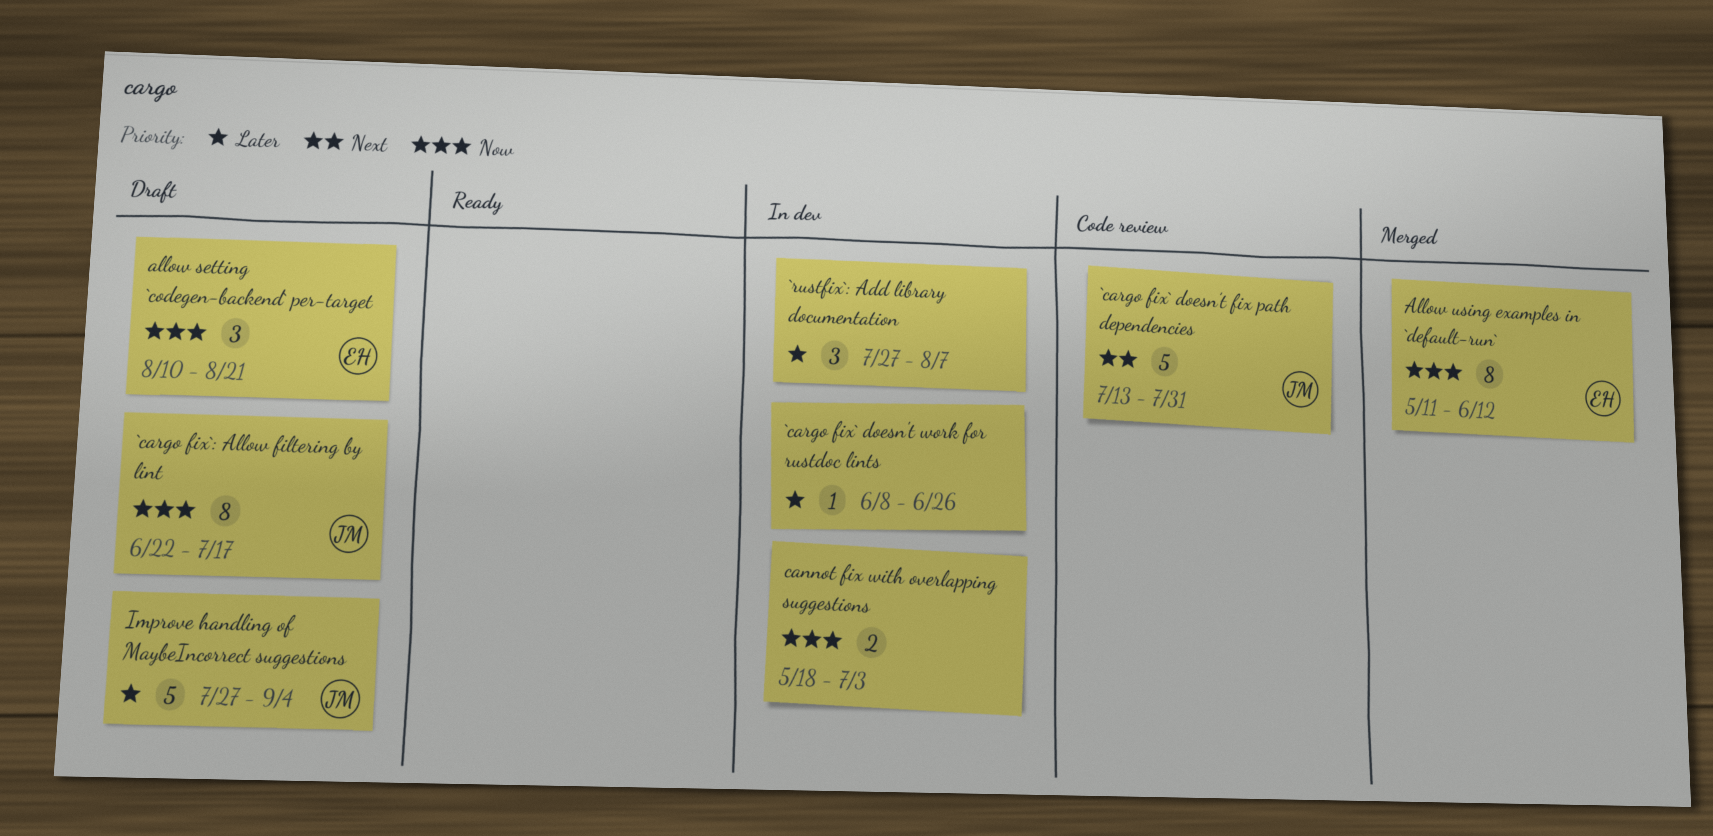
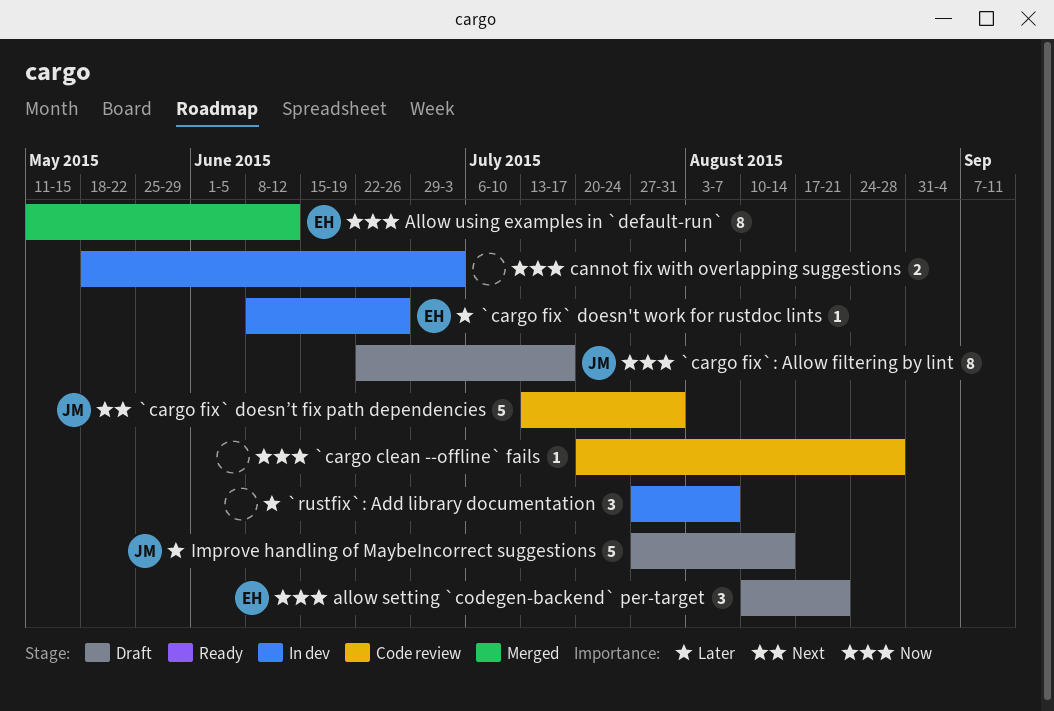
`cargo clean --offline` fails: none -> present
`cargo fix` doesn't work for rustdoc lints, owner: none -> EH
Improve handling of MaybeIncorrect suggestions, due: Sep 4 -> Aug 14

